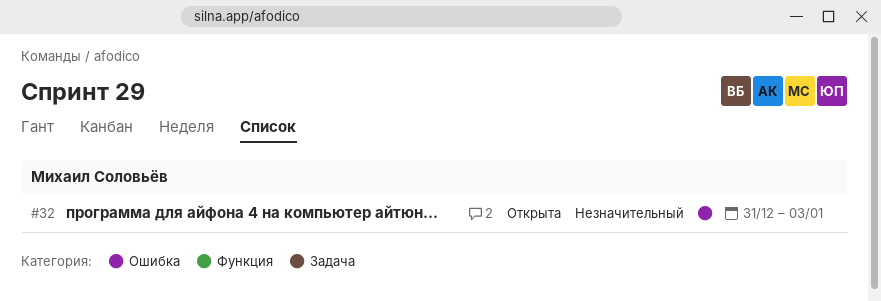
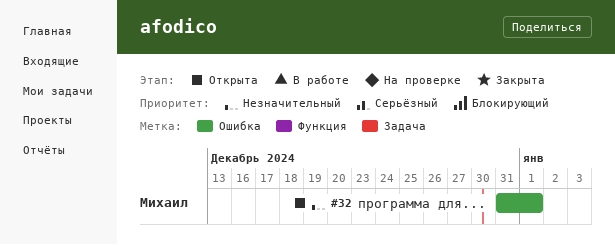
#32, due: Jan 3 -> Jan 1

